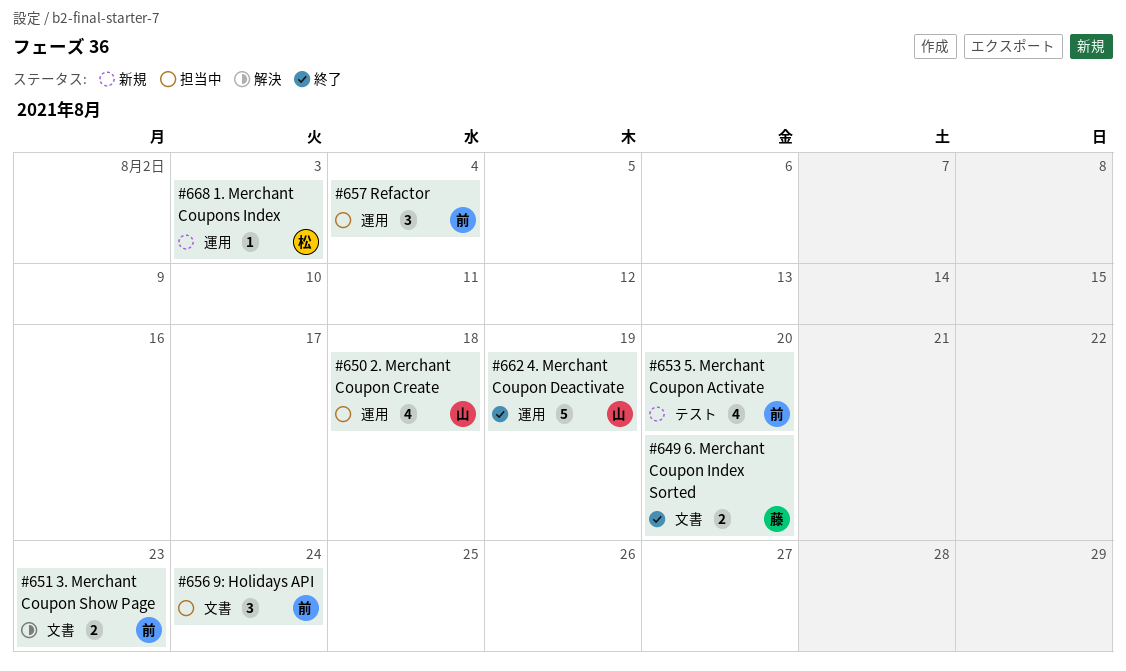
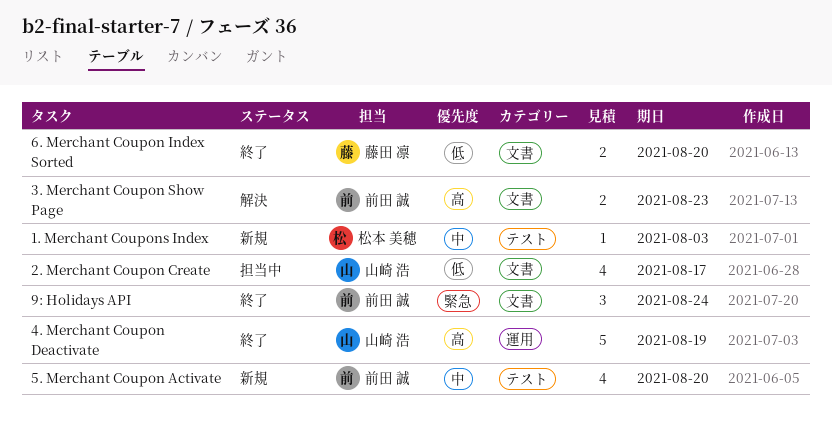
1. Merchant Coupons Index, label: 運用 -> テスト
2. Merchant Coupon Create, label: 運用 -> 文書
2. Merchant Coupon Create, due: Aug 18 -> Aug 17
9: Holidays API, status: 担当中 -> 終了
Refactor: present -> none

